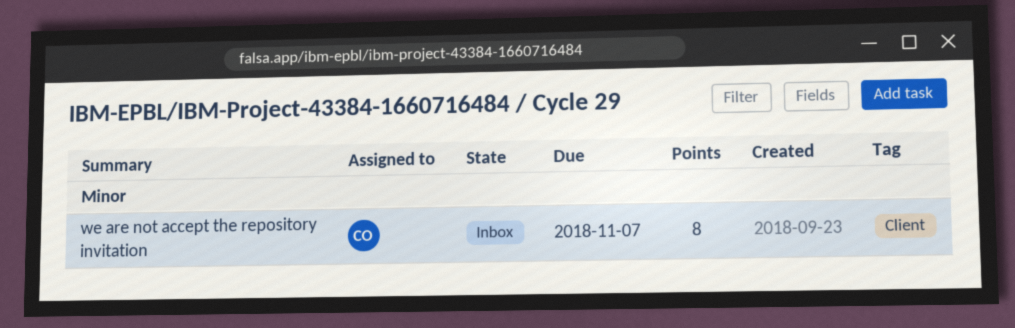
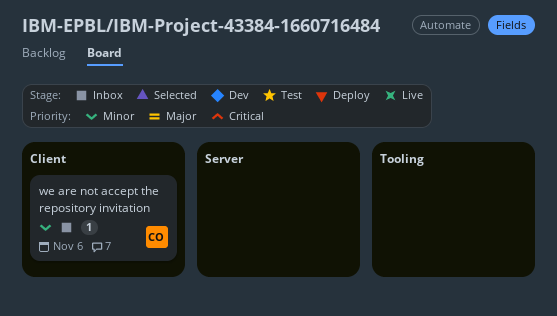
we are not accept the repository invitation, estimate: 8 -> 1
we are not accept the repository invitation, due: Nov 7 -> Nov 6

